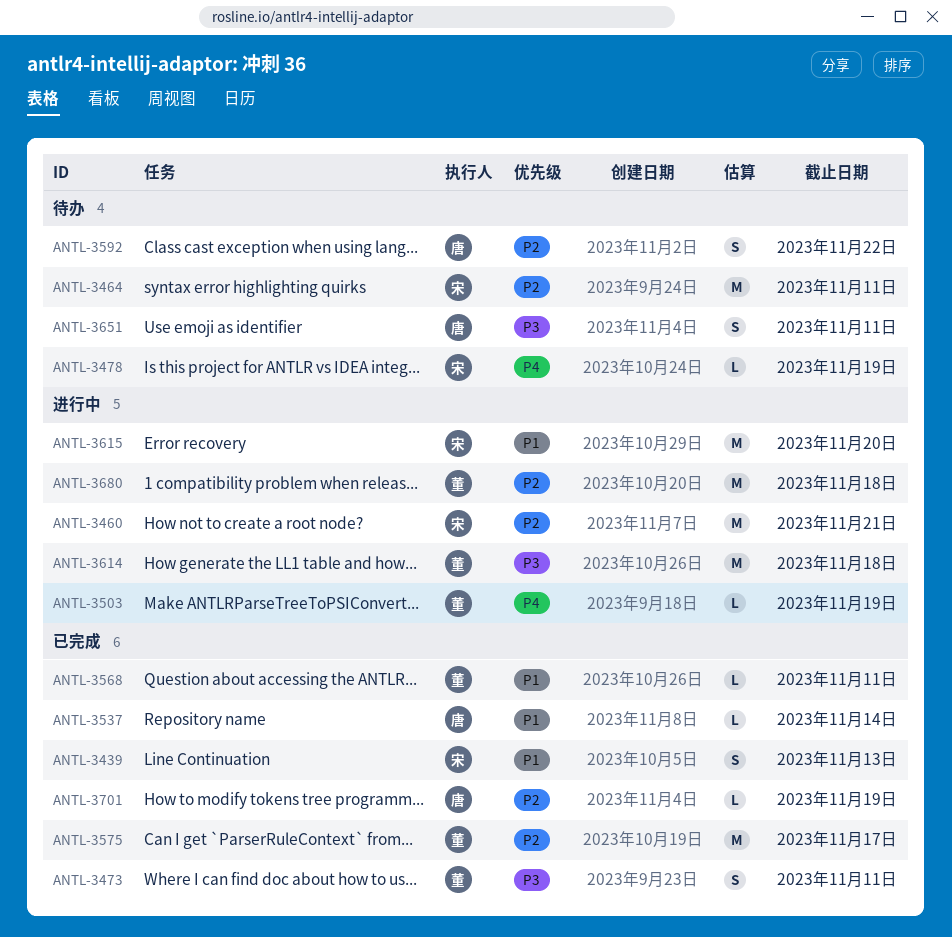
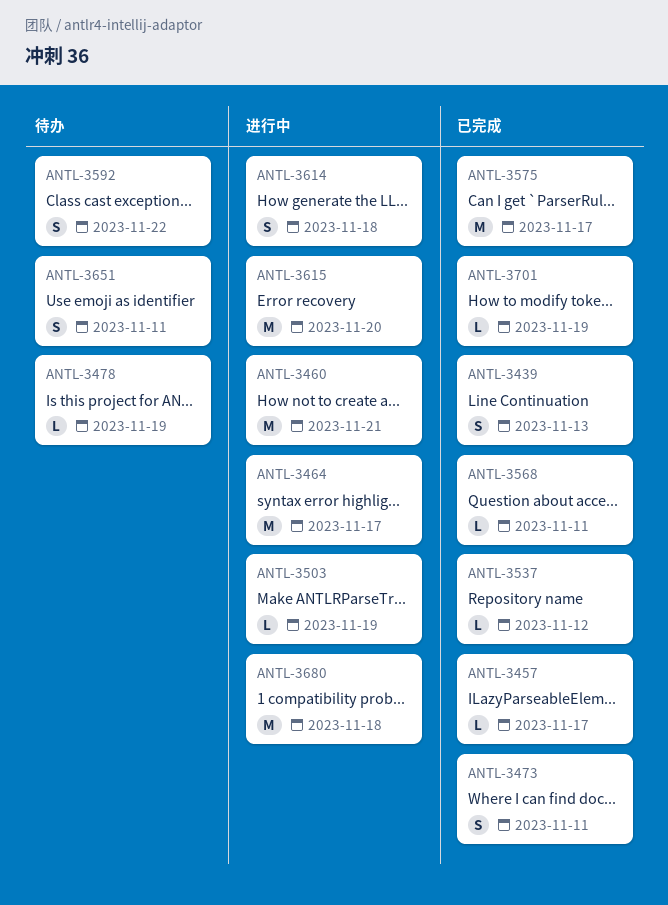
ANTL-3457: none -> present
ANTL-3464, status: 待办 -> 进行中
ANTL-3464, due: Nov 11 -> Nov 17
ANTL-3537, due: Nov 14 -> Nov 12
ANTL-3614, estimate: M -> S

